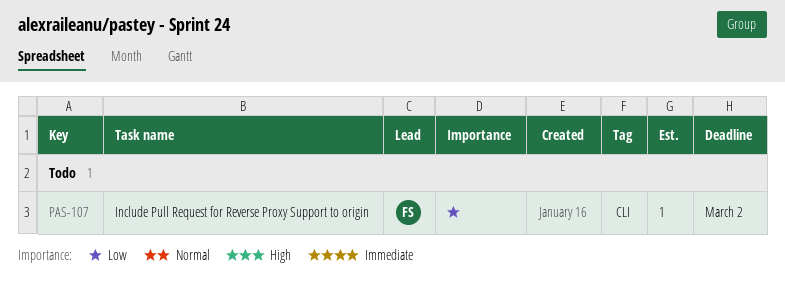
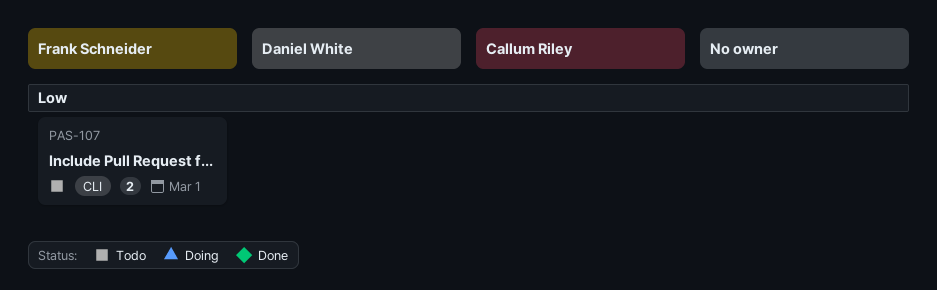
PAS-107, estimate: 1 -> 2
PAS-107, due: Mar 2 -> Mar 1

